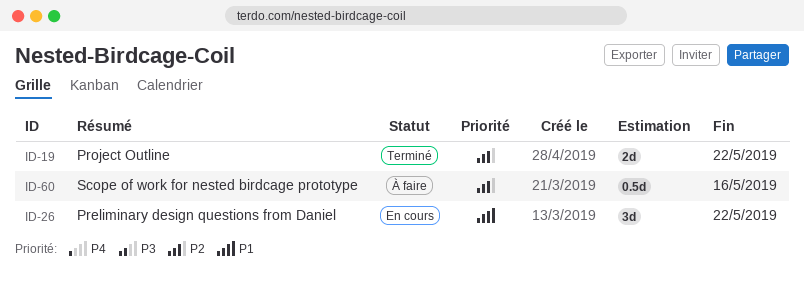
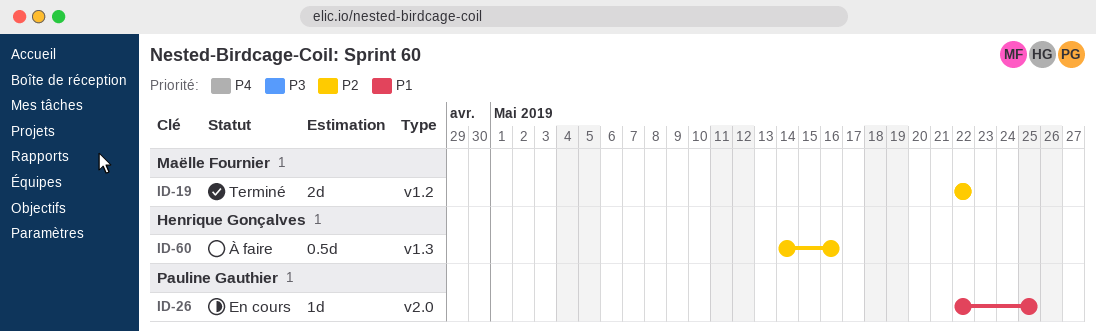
ID-26, estimate: 3d -> 1d
ID-26, due: May 22 -> May 25

